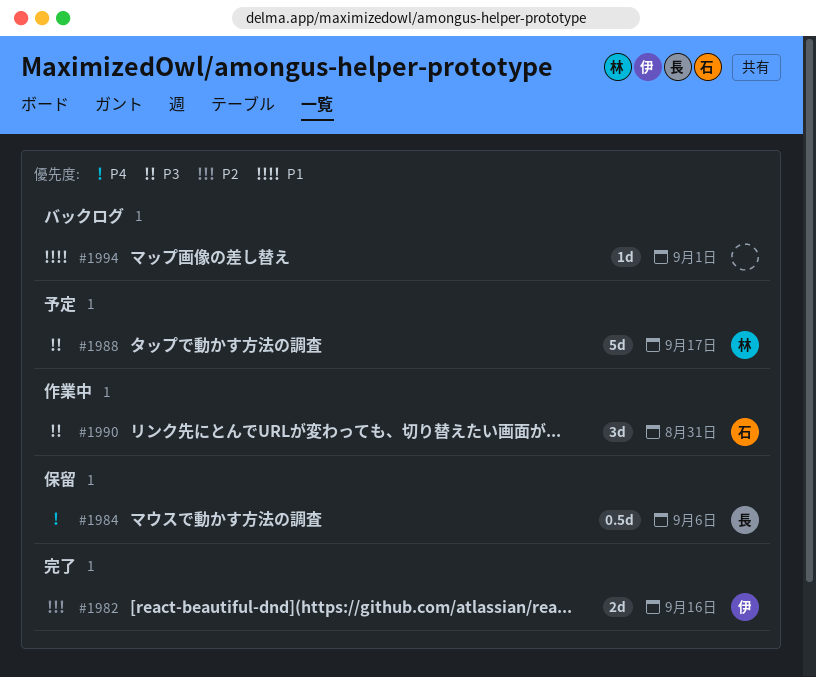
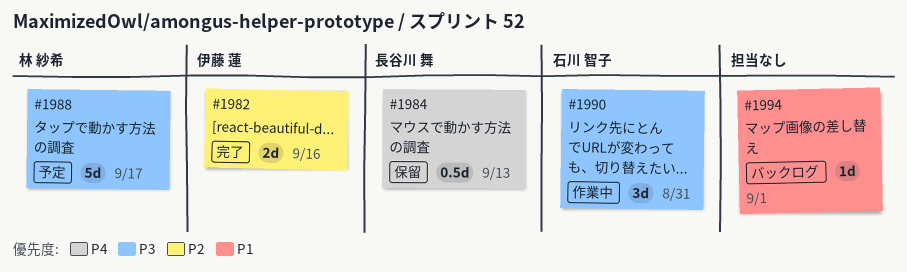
#1984, due: Sep 6 -> Sep 13

